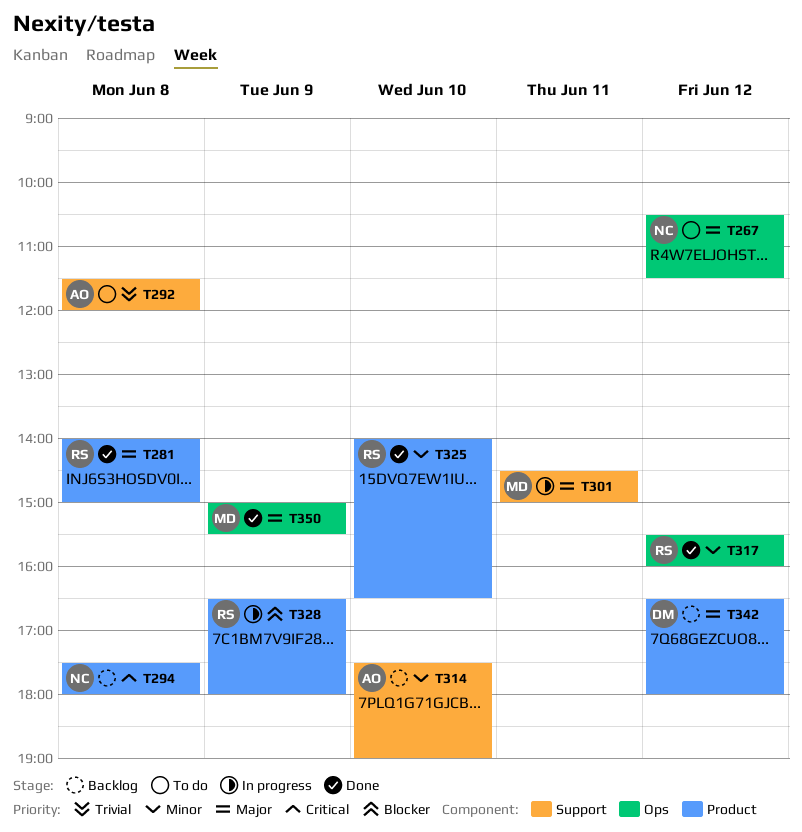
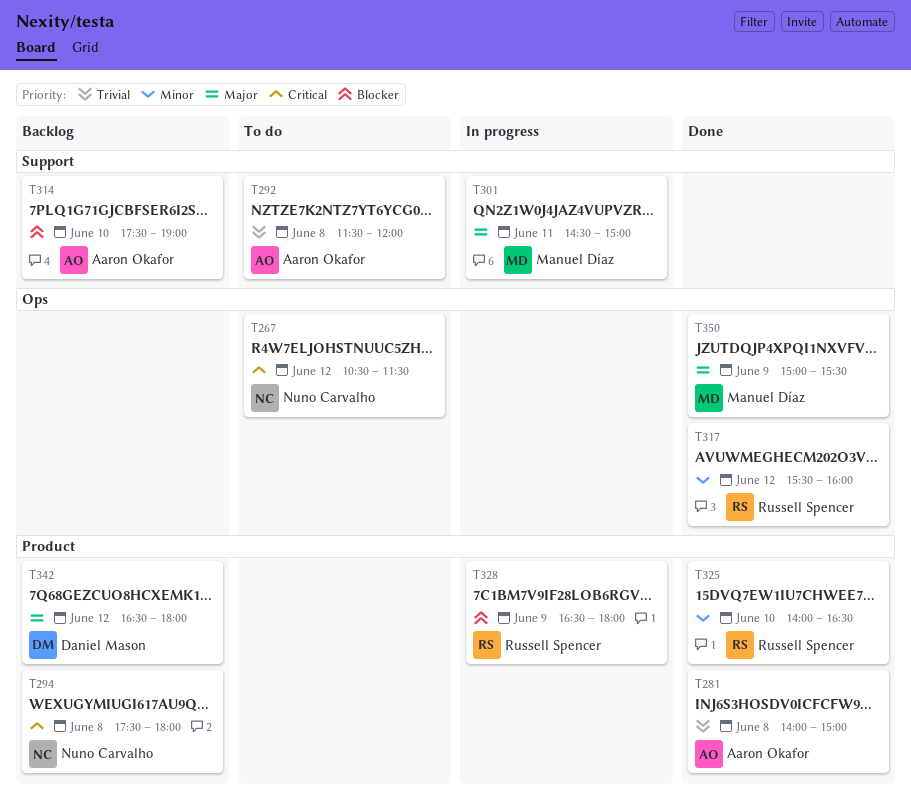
T267, priority: Major -> Critical
T281, owner: Russell Spencer -> Aaron Okafor
T281, priority: Major -> Trivial
T314, priority: Minor -> Blocker

